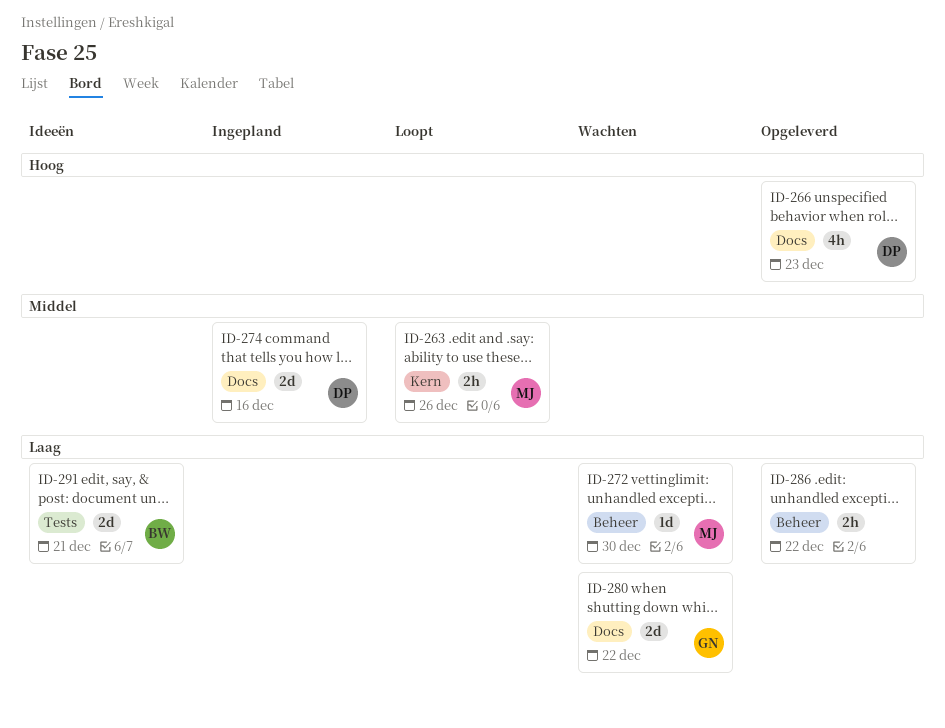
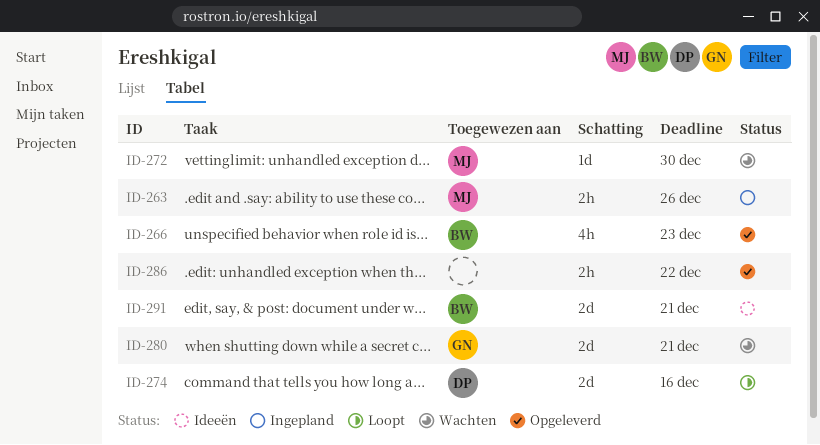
ID-263, status: Loopt -> Ingepland
ID-266, owner: DP -> BW
ID-274, status: Ingepland -> Loopt
ID-280, due: Dec 22 -> Dec 21

